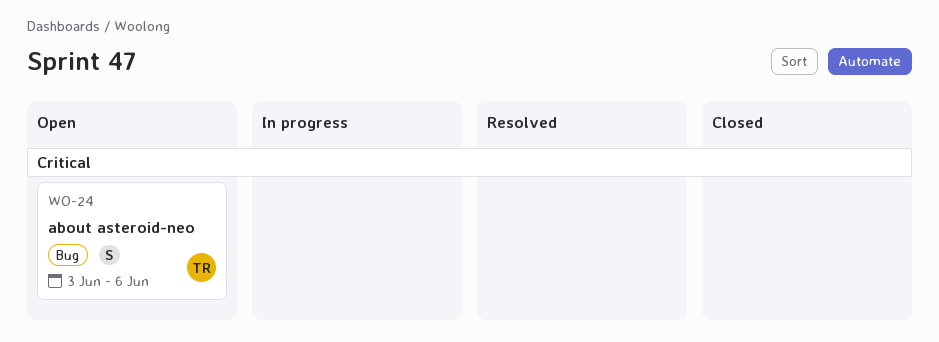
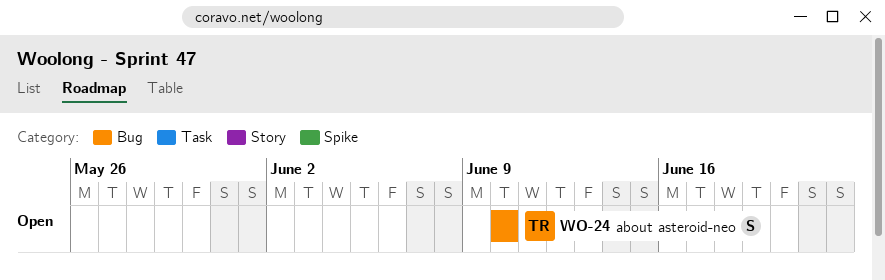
WO-24, start: Jun 3 -> Jun 10
WO-24, due: Jun 6 -> Jun 10

